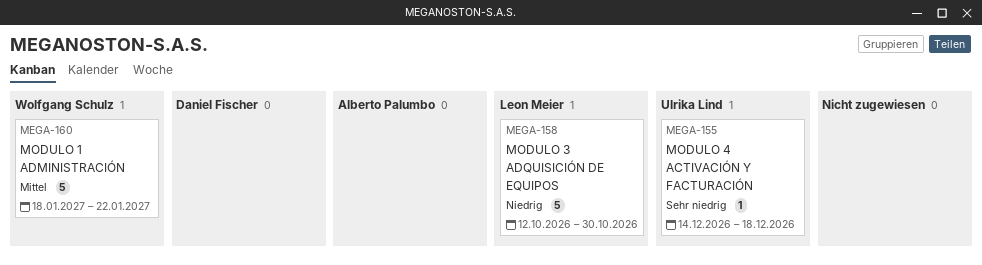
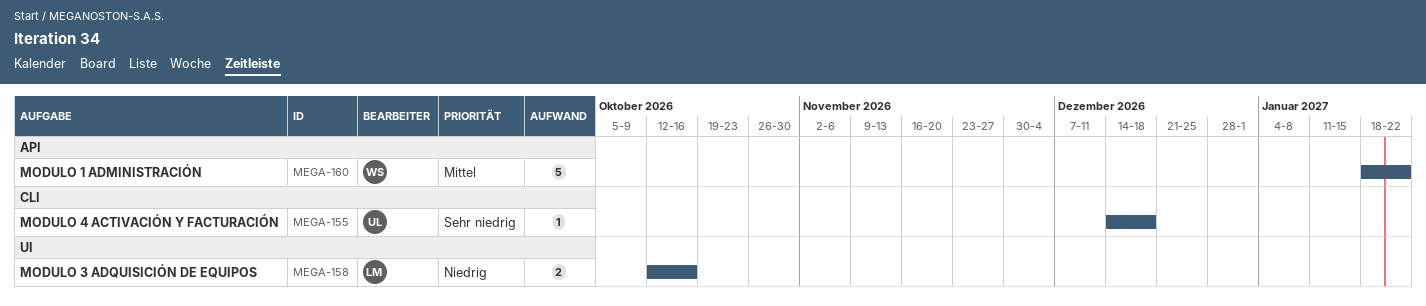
MEGA-158, estimate: 5 -> 2
MEGA-158, due: Oct 30 -> Oct 16

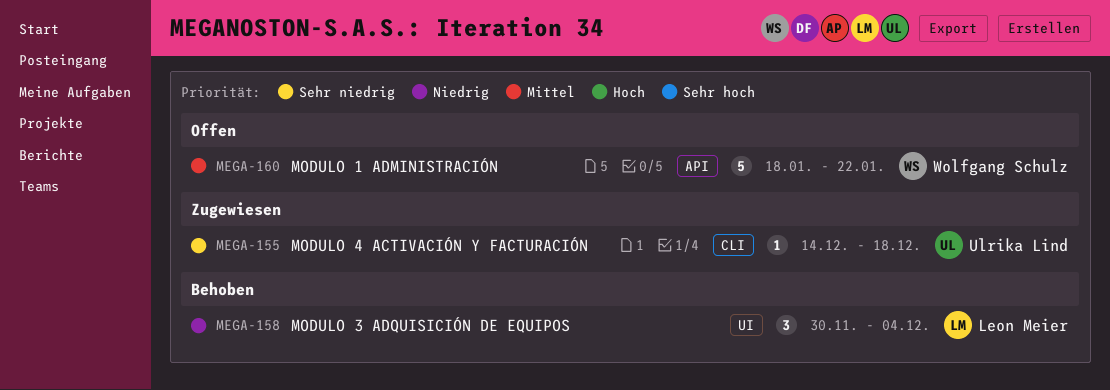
MEGA-158, estimate: 2 -> 3
MEGA-158, start: Oct 12 -> Nov 30
MEGA-158, due: Oct 16 -> Dec 4

